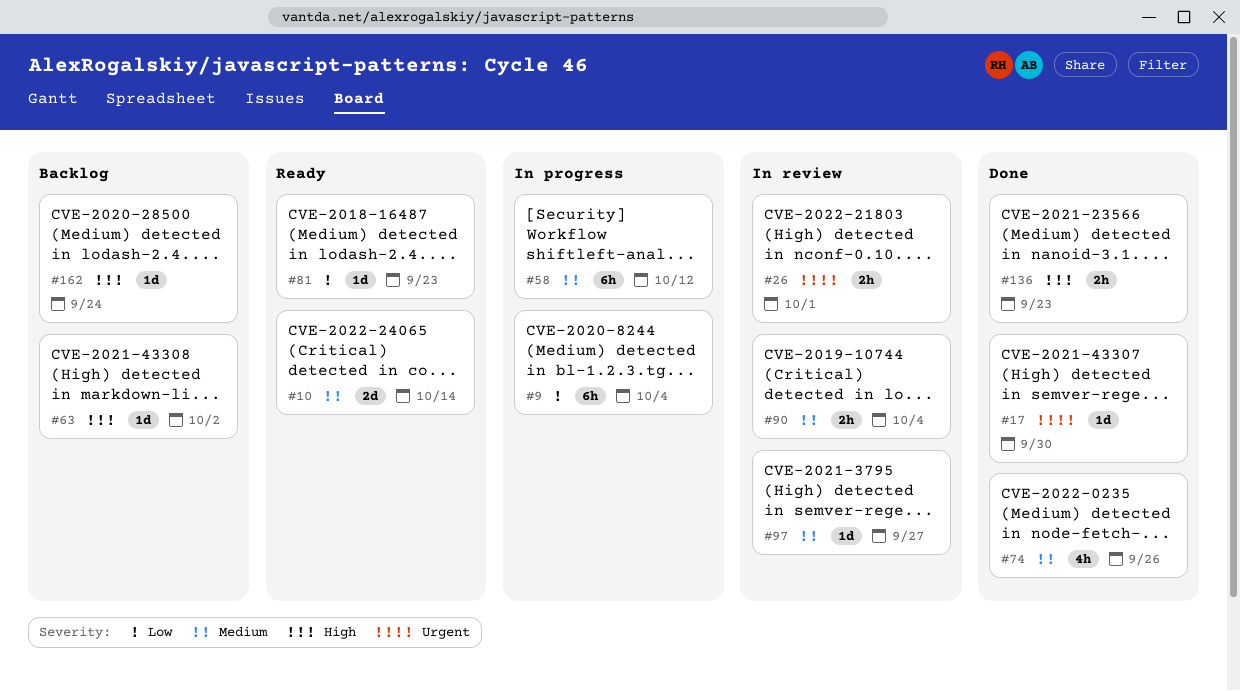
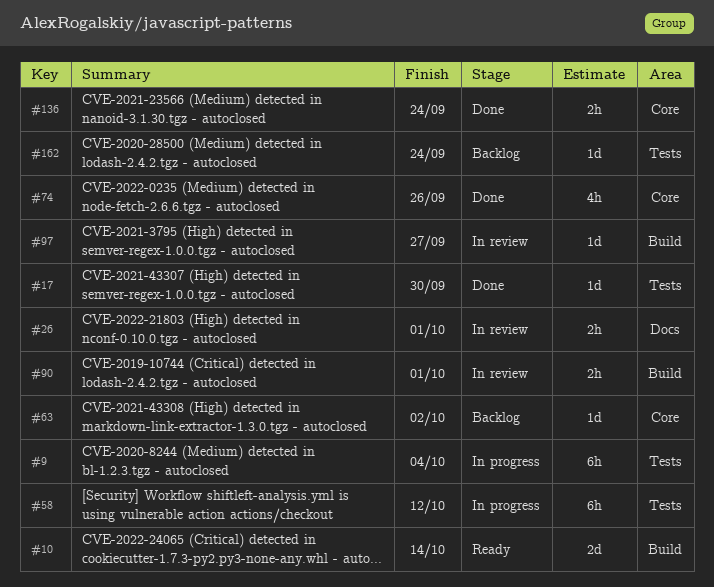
#81: present -> none
#90, due: Oct 4 -> Oct 1
#136, due: Sep 23 -> Sep 24

